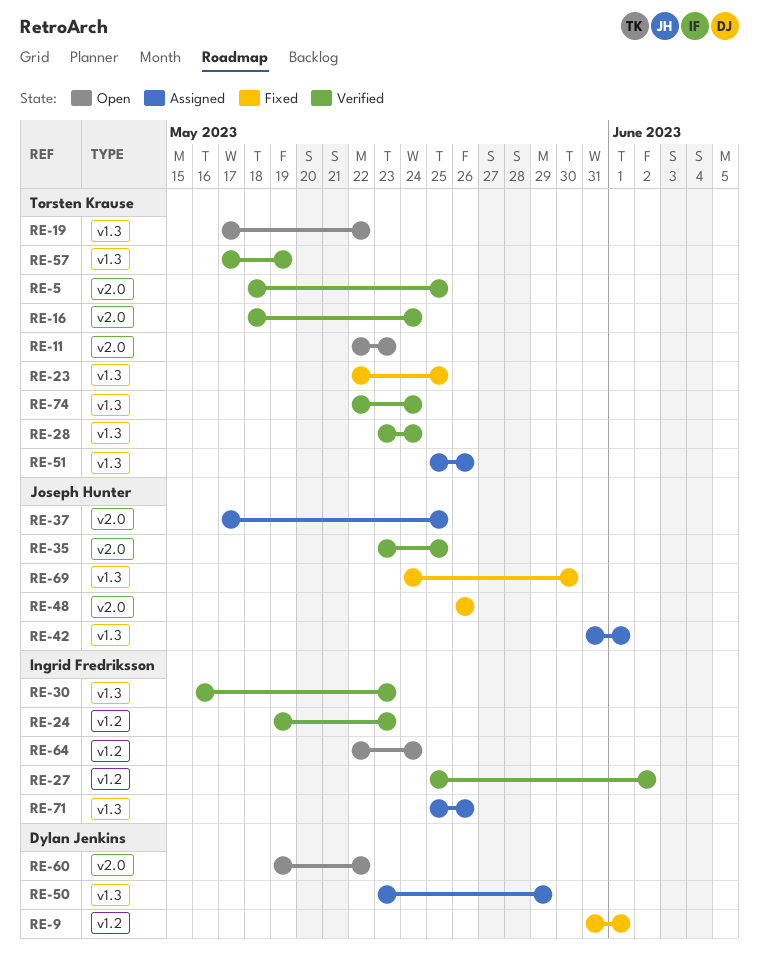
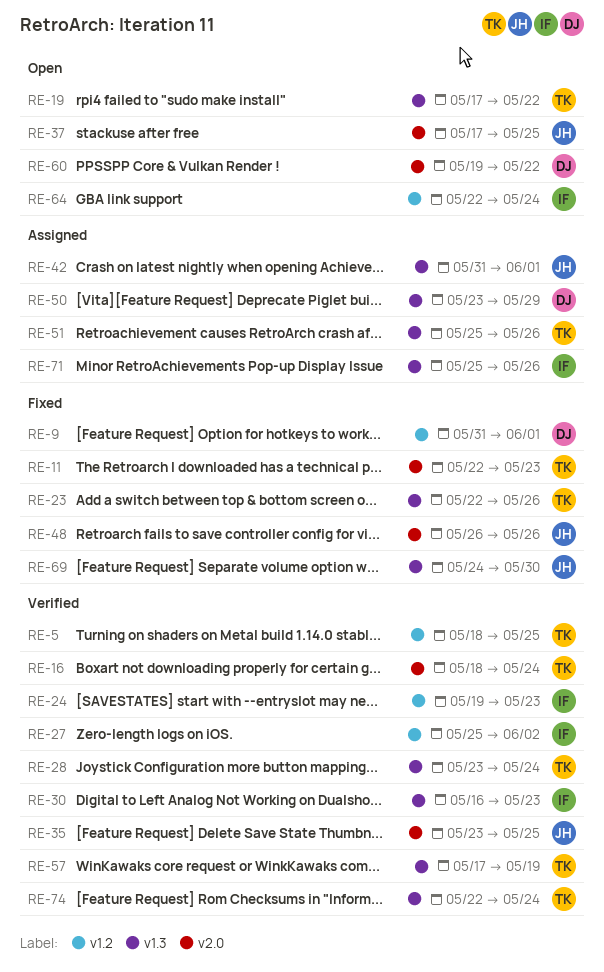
RE-5, label: v2.0 -> v1.2
RE-11, status: Open -> Fixed
RE-23, due: May 25 -> May 26
RE-37, status: Assigned -> Open

